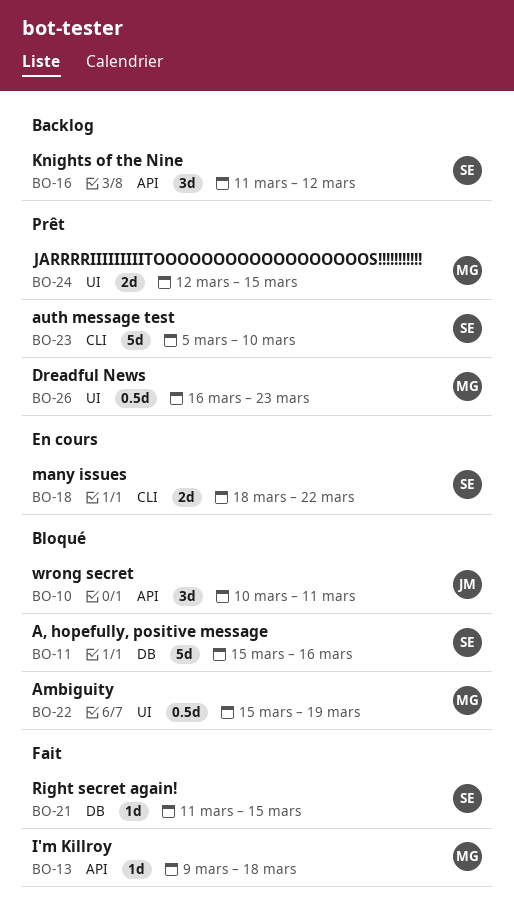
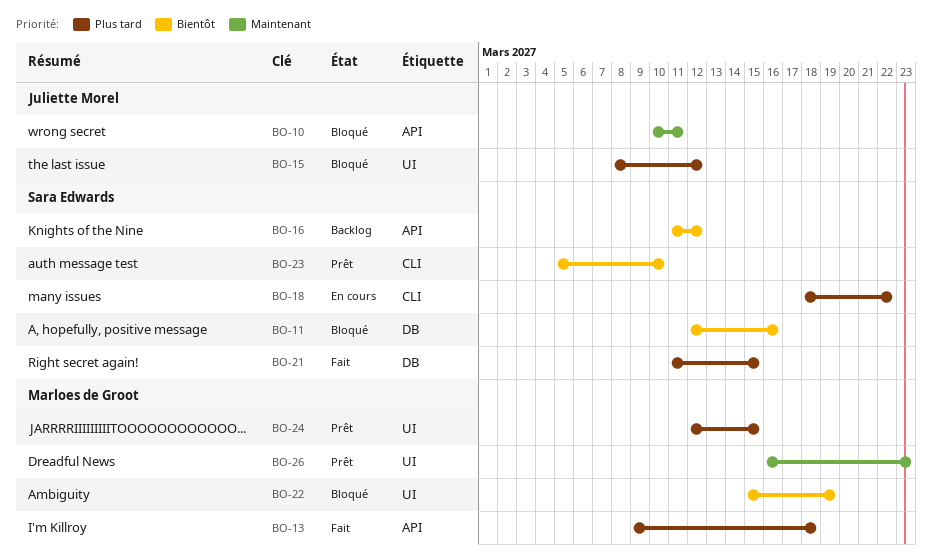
BO-11, start: Mar 15 -> Mar 12
BO-15: none -> present

